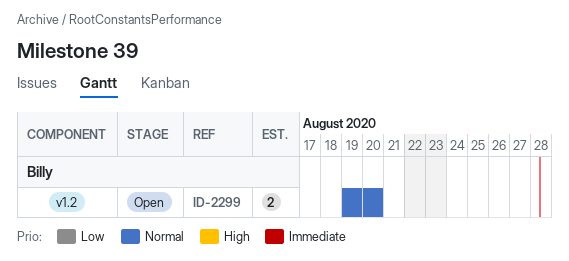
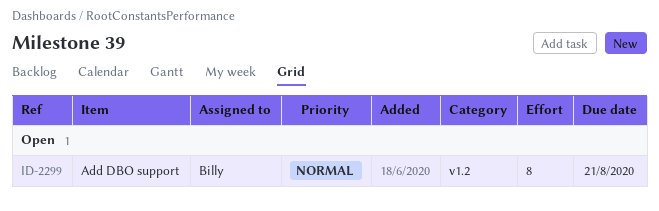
ID-2299, estimate: 2 -> 8
ID-2299, due: Aug 20 -> Aug 21

